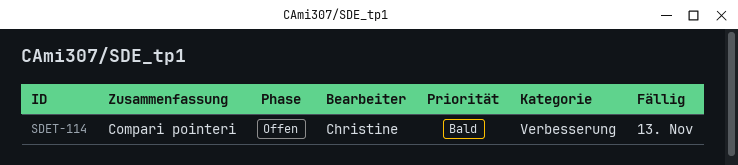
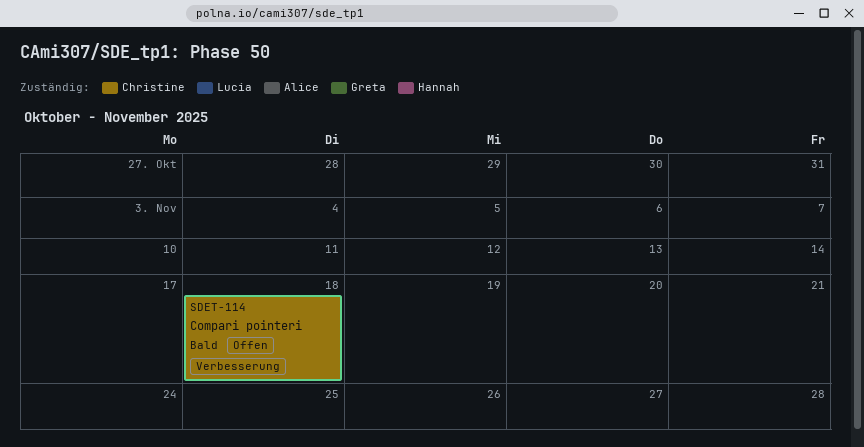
SDET-114, due: Nov 13 -> Nov 18

